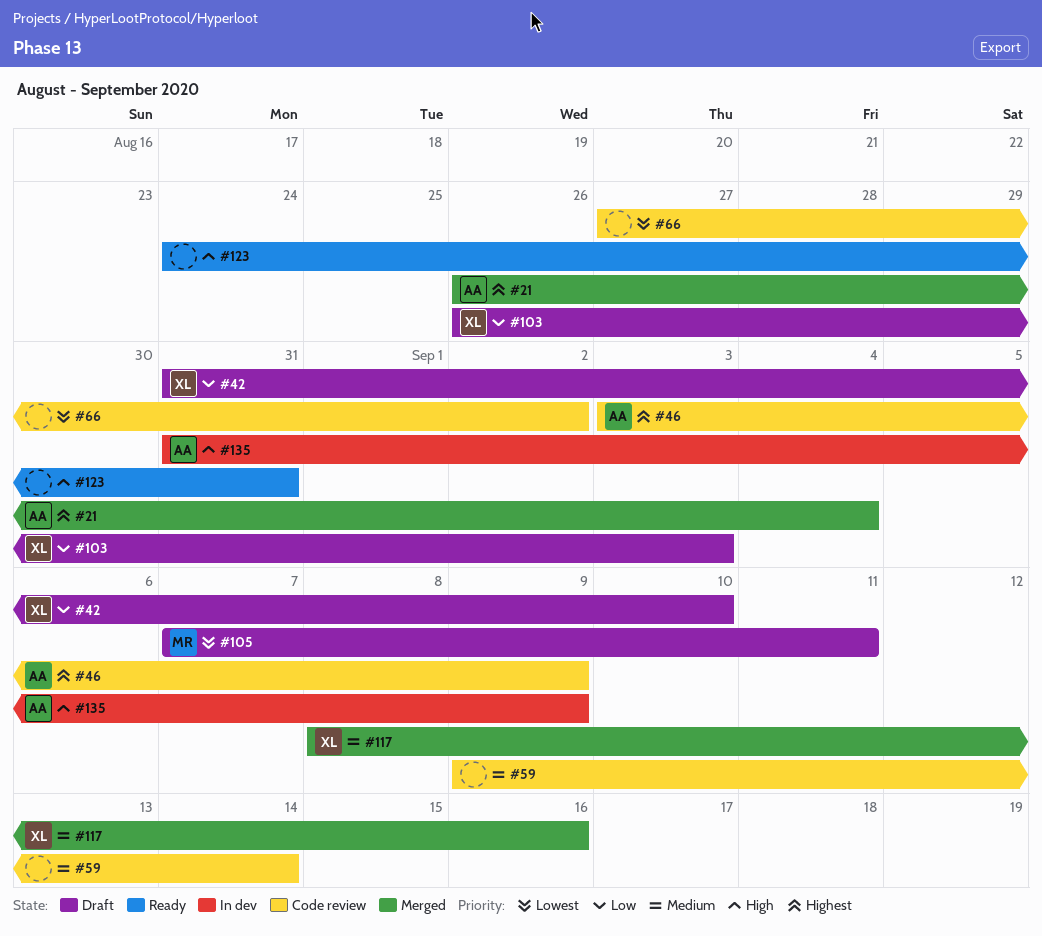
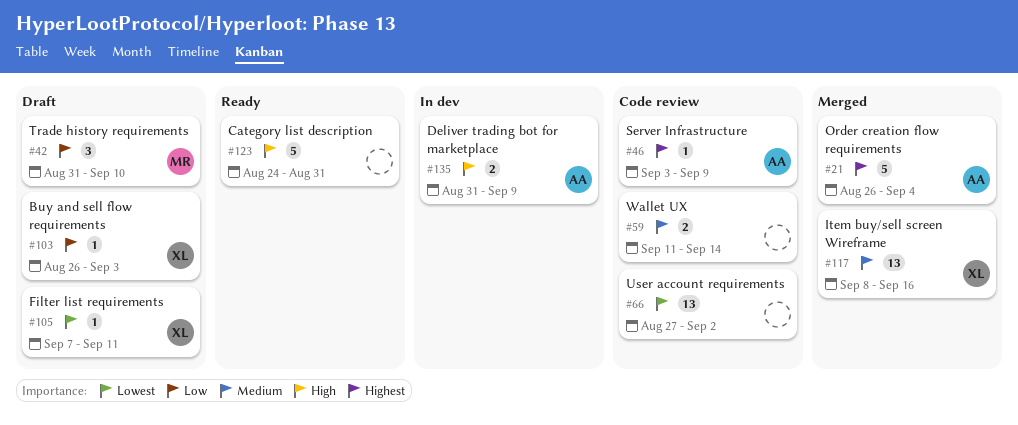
#42, owner: XL -> MR
#59, start: Sep 9 -> Sep 11
#105, owner: MR -> XL

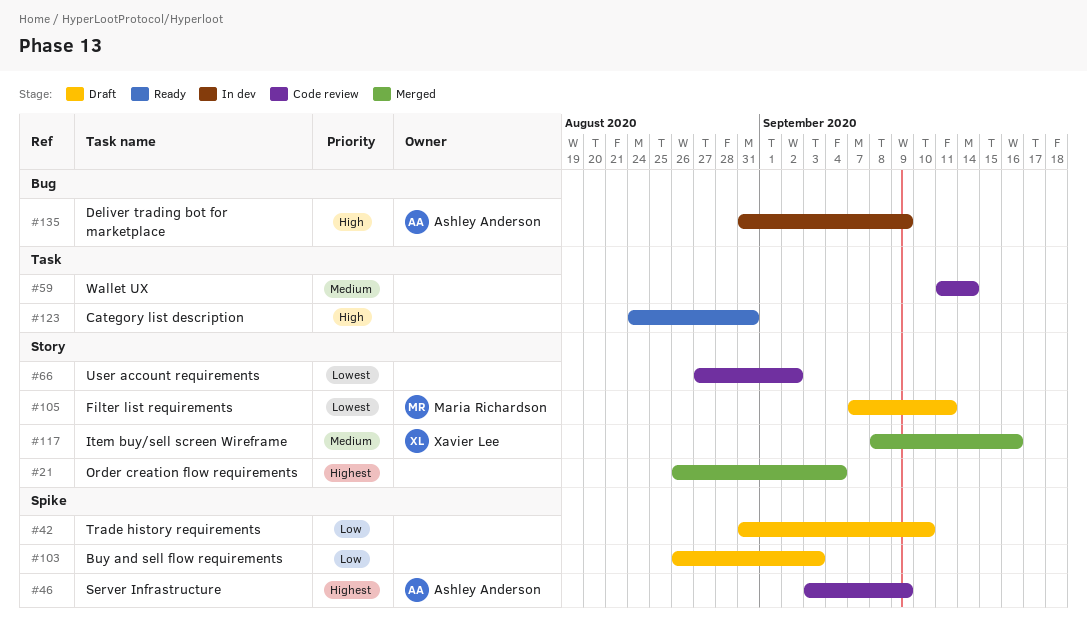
#21, owner: Ashley Anderson -> none
#42, owner: Maria Richardson -> none
#103, owner: Xavier Lee -> none
#105, owner: Xavier Lee -> Maria Richardson

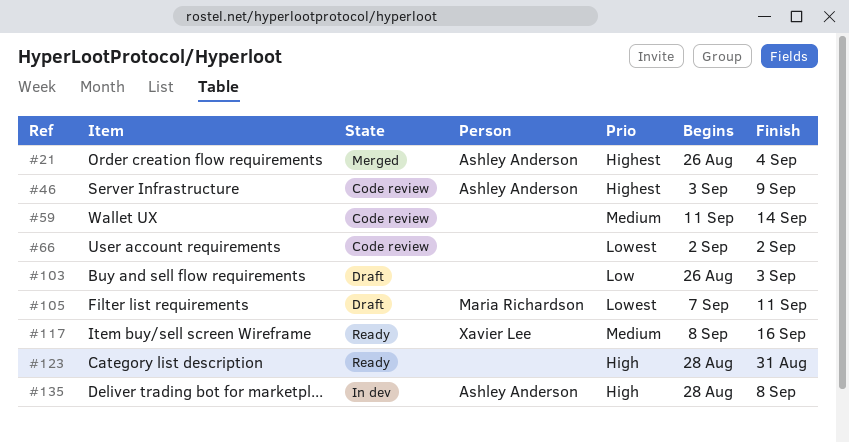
#21, owner: none -> Ashley Anderson
#42: present -> none
#66, start: Aug 27 -> Sep 2
#117, status: Merged -> Ready
#123, start: Aug 24 -> Aug 28
#135, start: Aug 31 -> Aug 28
#135, due: Sep 9 -> Sep 8

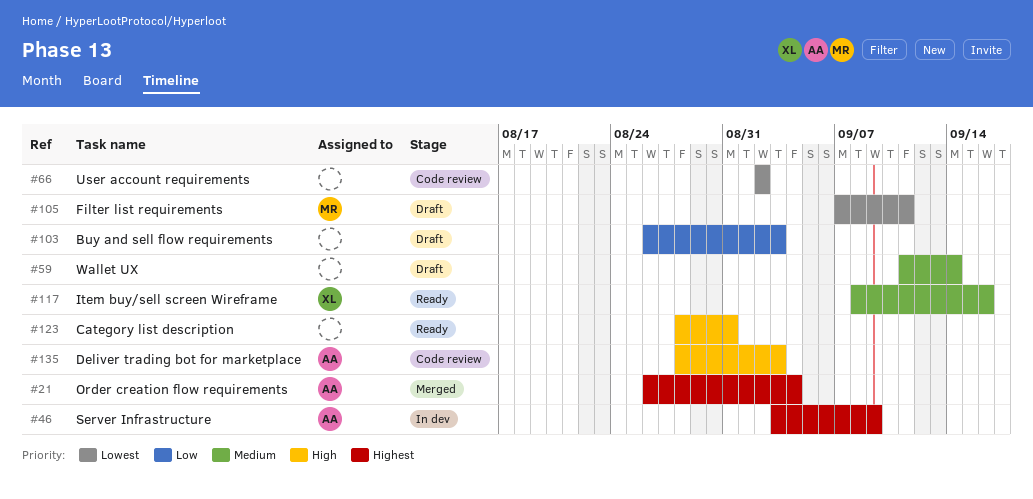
#46, status: Code review -> In dev
#59, status: Code review -> Draft
#135, status: In dev -> Code review
#135, due: Sep 8 -> Sep 3

